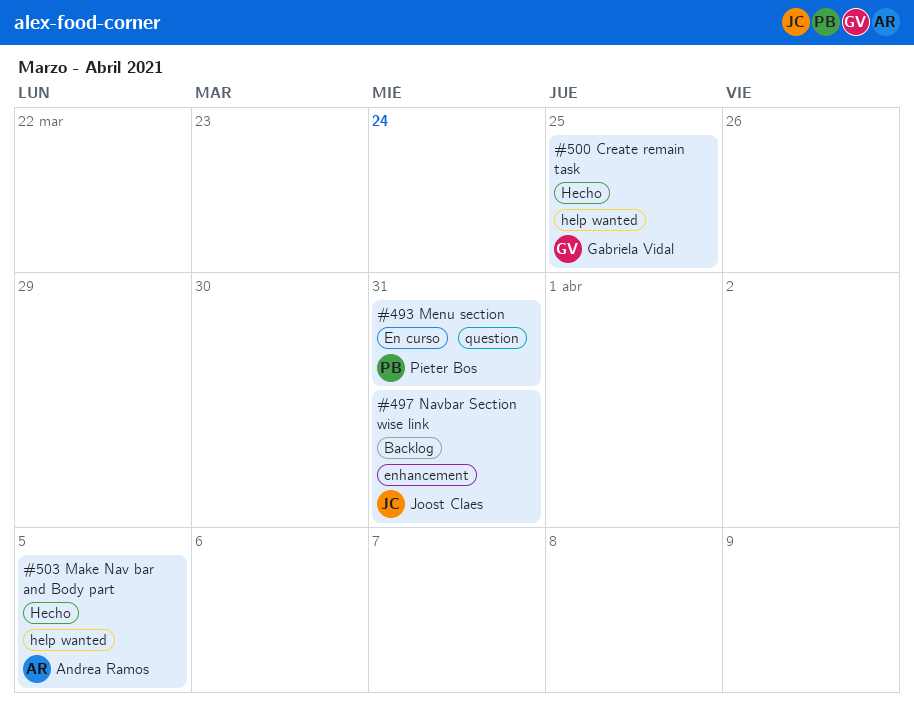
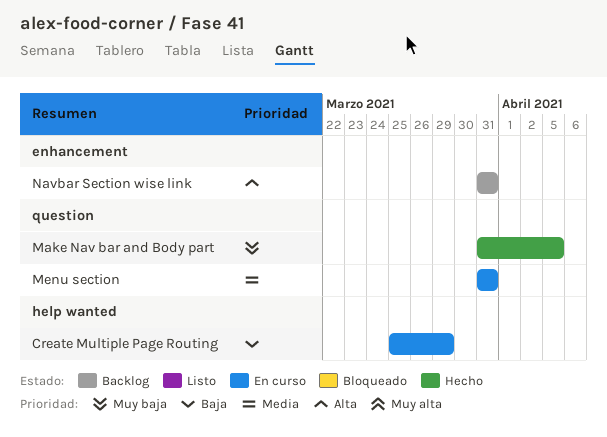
Create Multiple Page Routing: none -> present
Create remain task: present -> none
Make Nav bar and Body part, label: help wanted -> question

